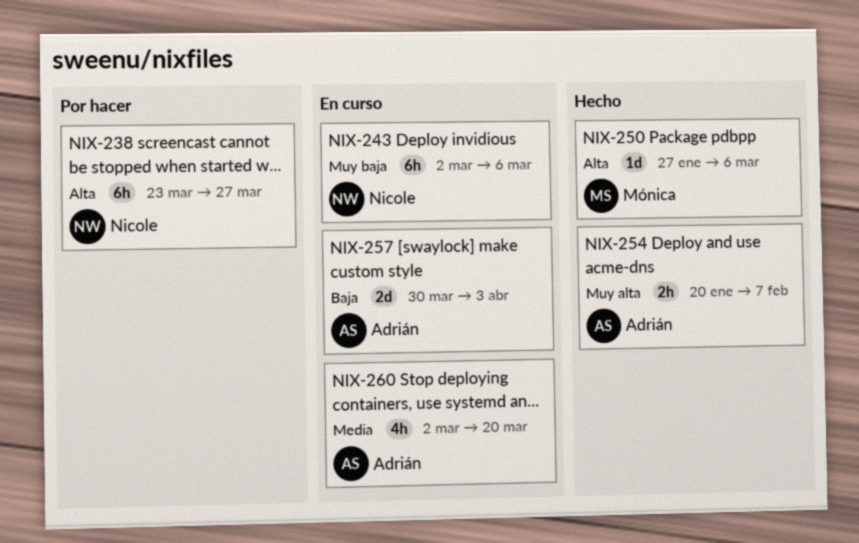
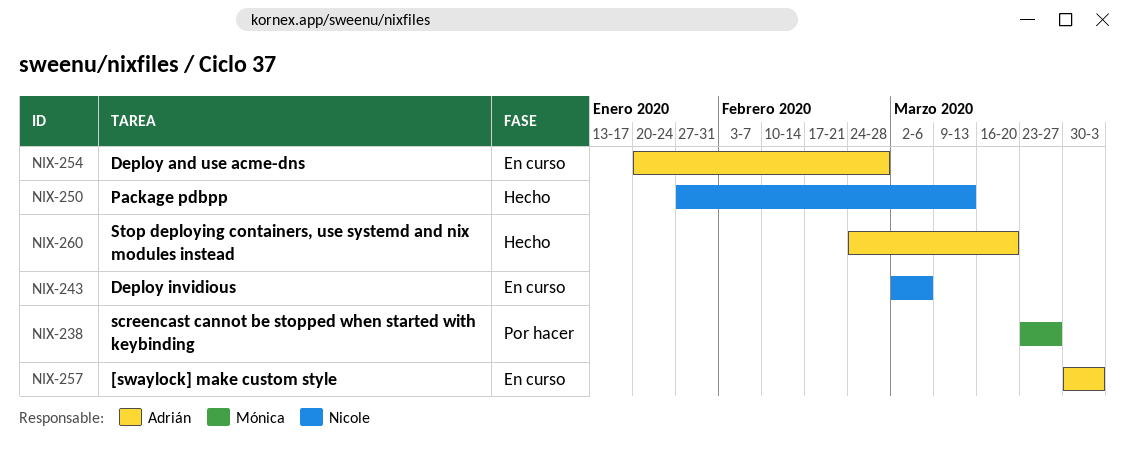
NIX-238, owner: Nicole -> Mónica
NIX-250, owner: Mónica -> Nicole
NIX-250, due: Mar 6 -> Mar 13
NIX-254, status: Hecho -> En curso
NIX-254, due: Feb 7 -> Feb 28
NIX-260, status: En curso -> Hecho
NIX-260, start: Mar 2 -> Feb 24

